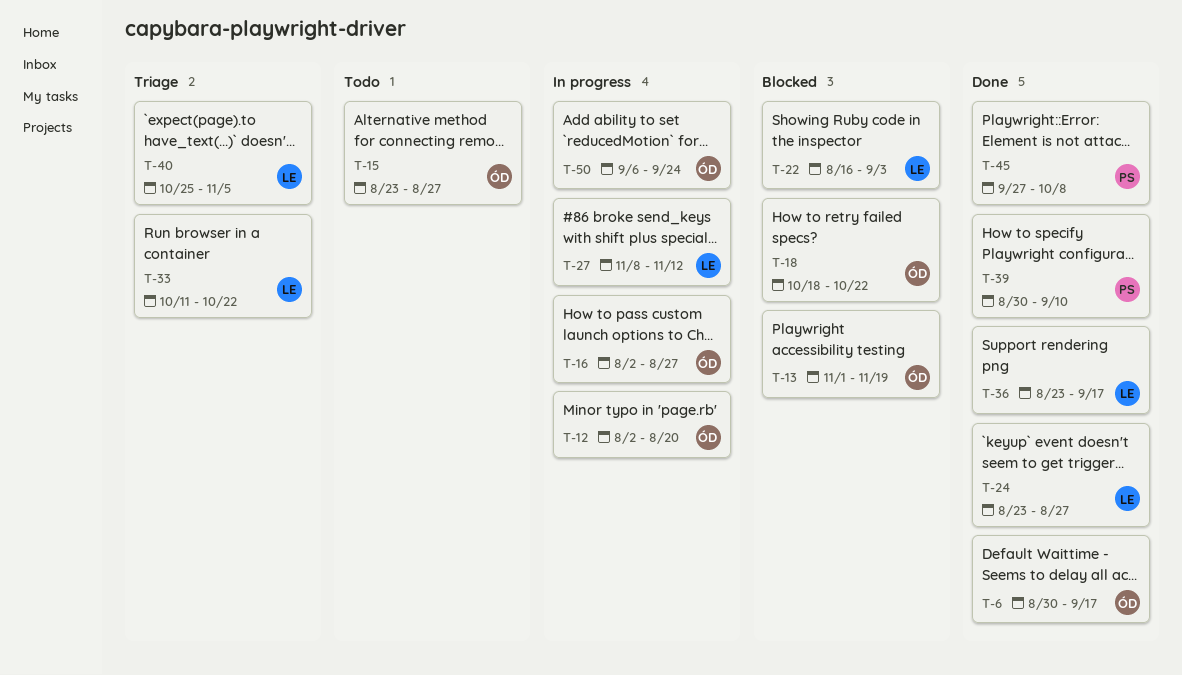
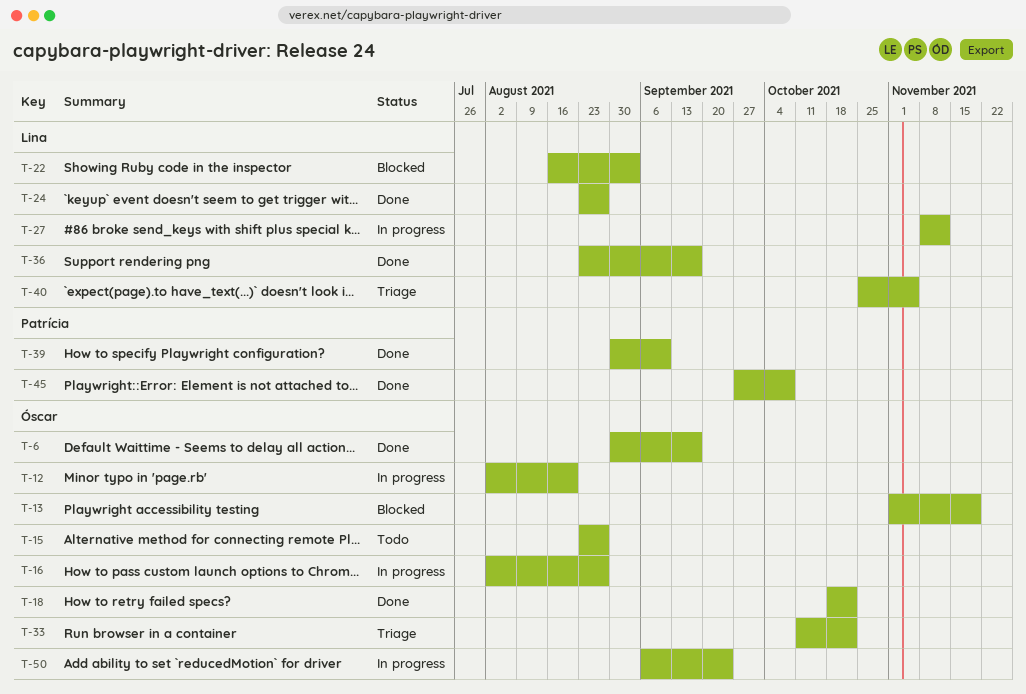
T-18, status: Blocked -> Done
T-33, owner: Lina -> Óscar

